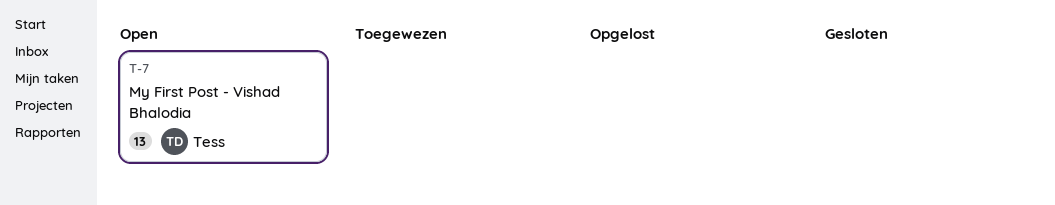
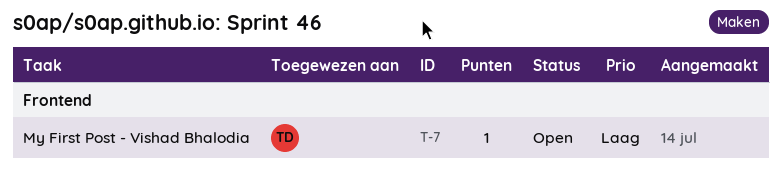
T-7, estimate: 13 -> 1

